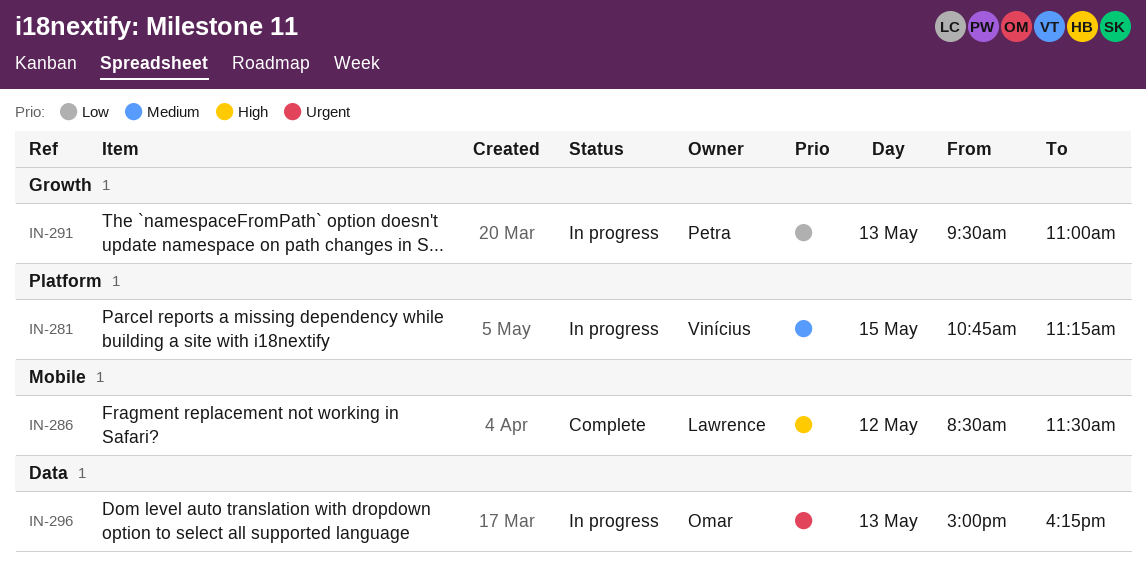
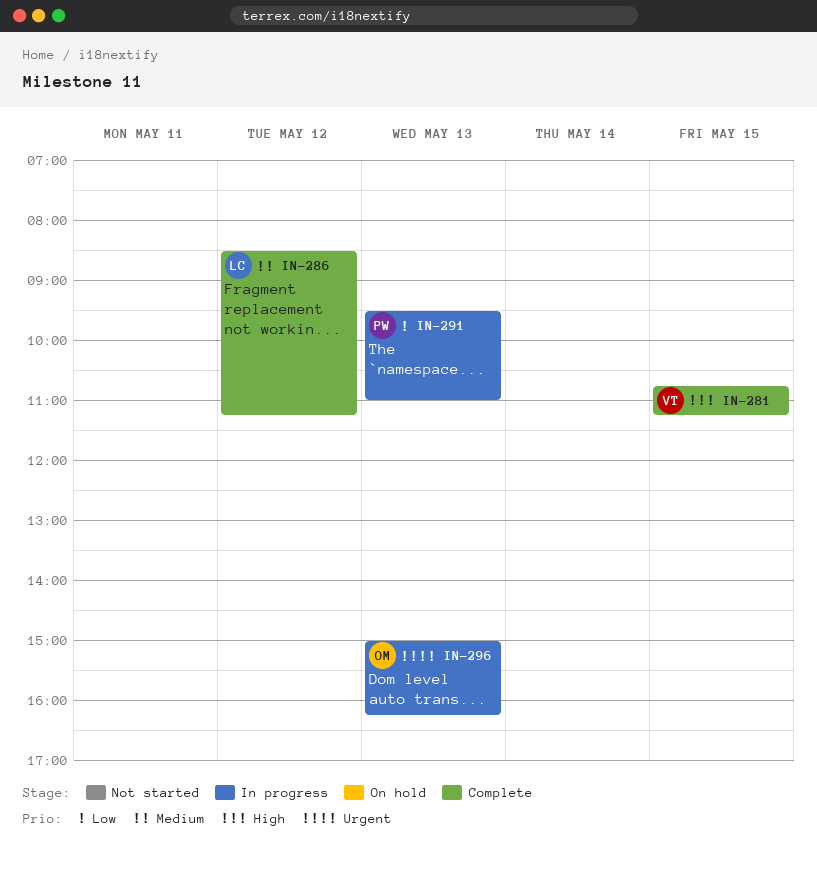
IN-281, status: In progress -> Complete
IN-281, priority: Medium -> High
IN-286, priority: High -> Medium
IN-286, ends: 11:30 -> 11:15

